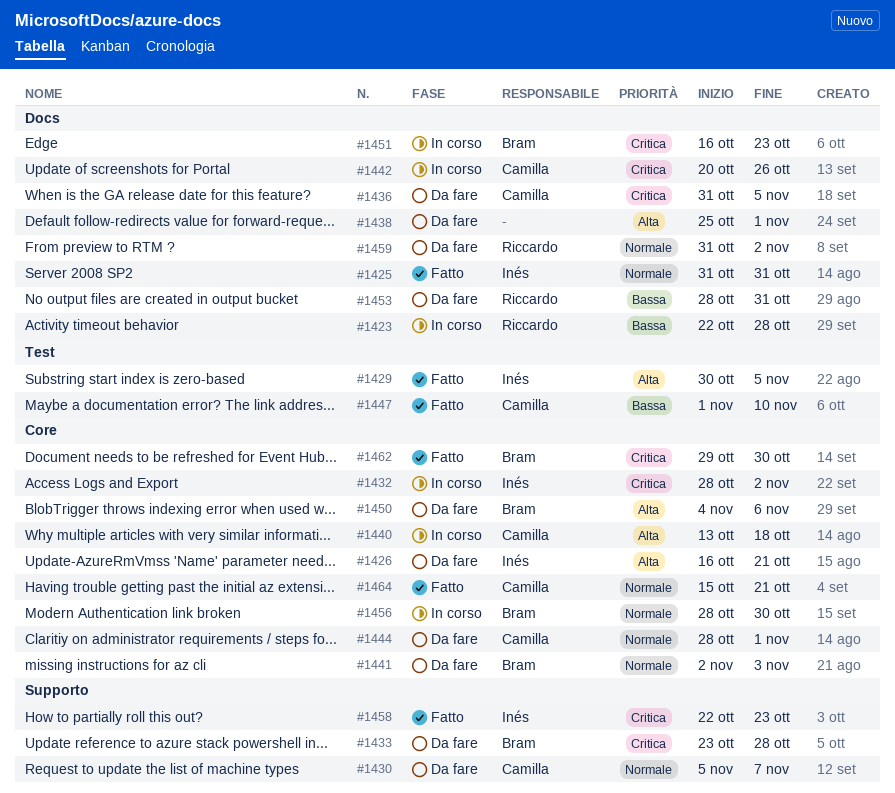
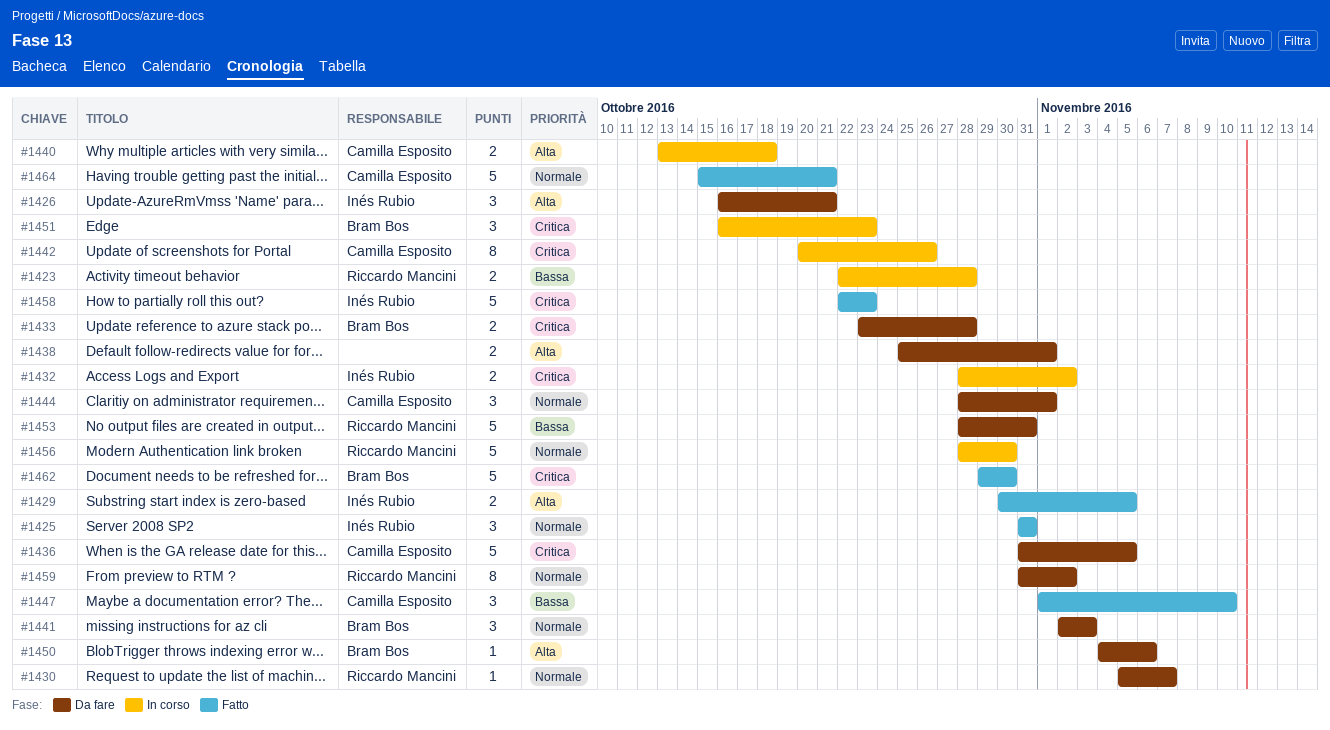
#1430, owner: Camilla Esposito -> Riccardo Mancini
#1456, owner: Bram Bos -> Riccardo Mancini

